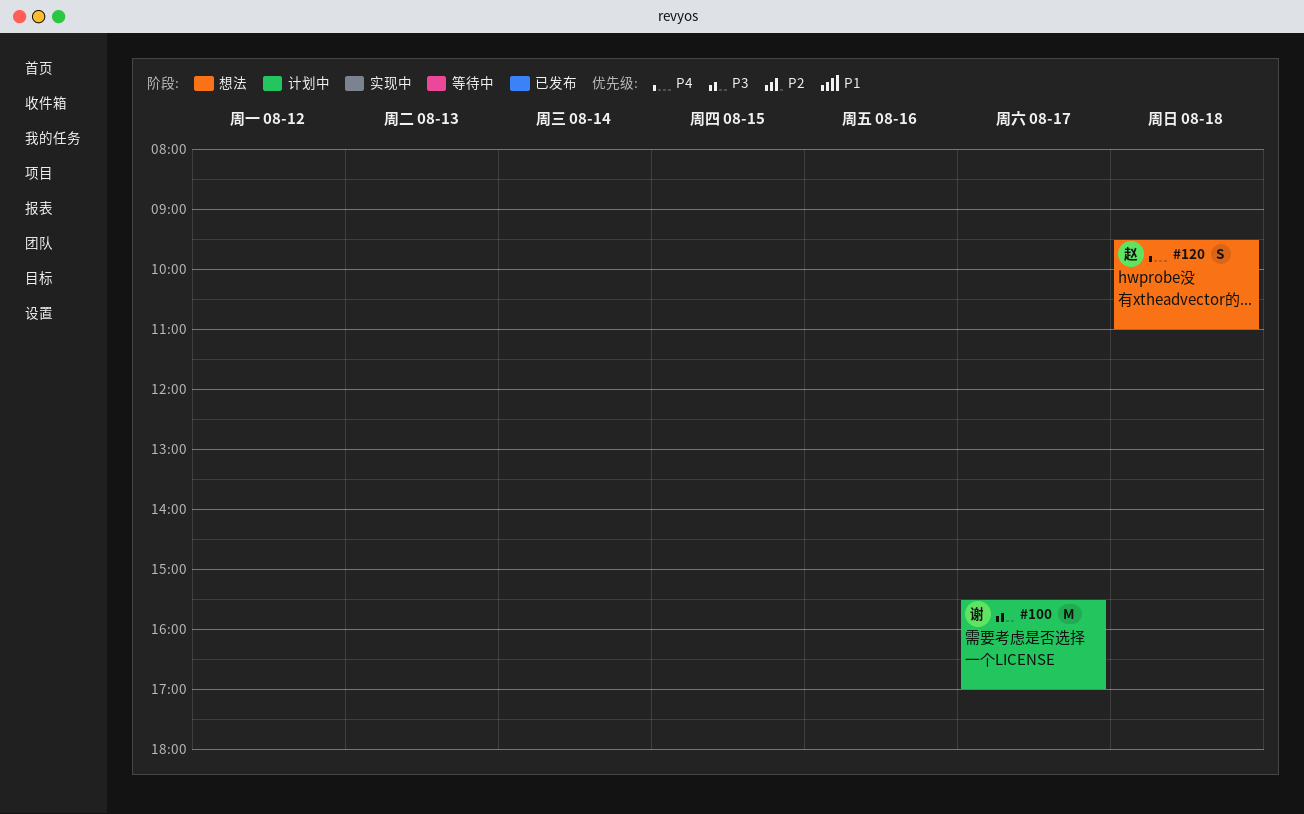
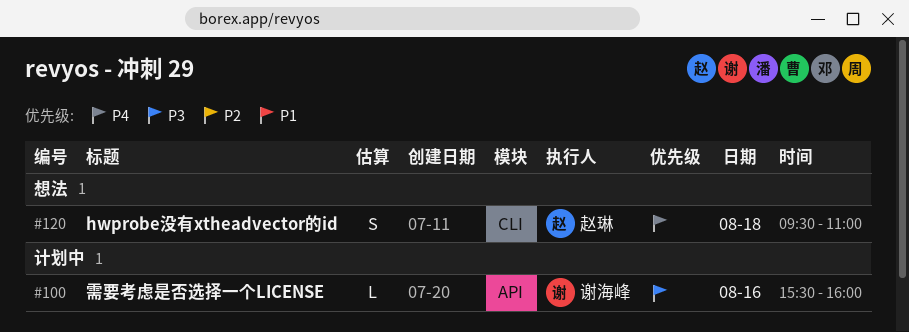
#100, estimate: M -> L
#100, day: Aug 17 -> Aug 16
#100, ends: 17:00 -> 16:00

